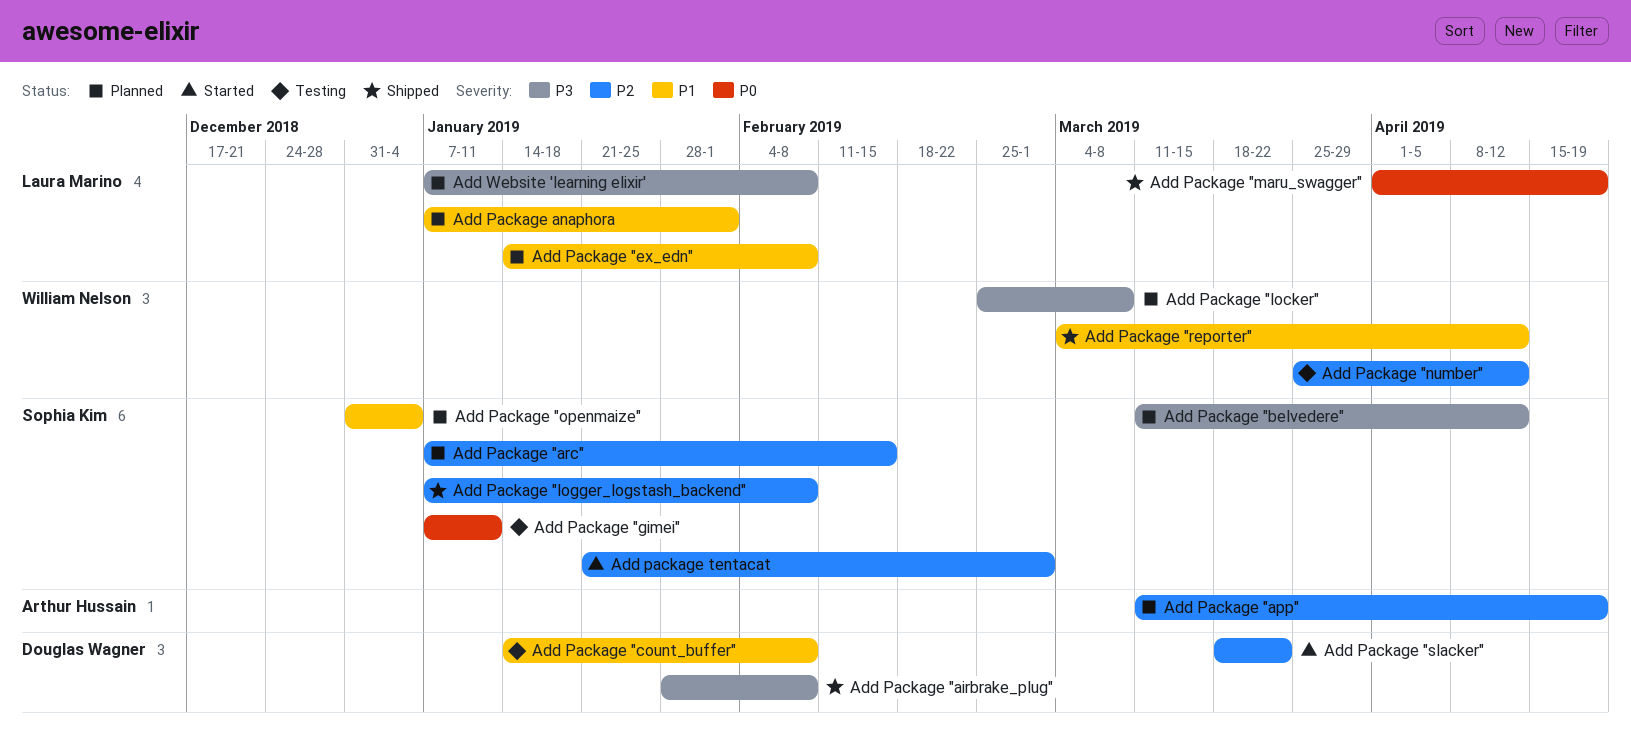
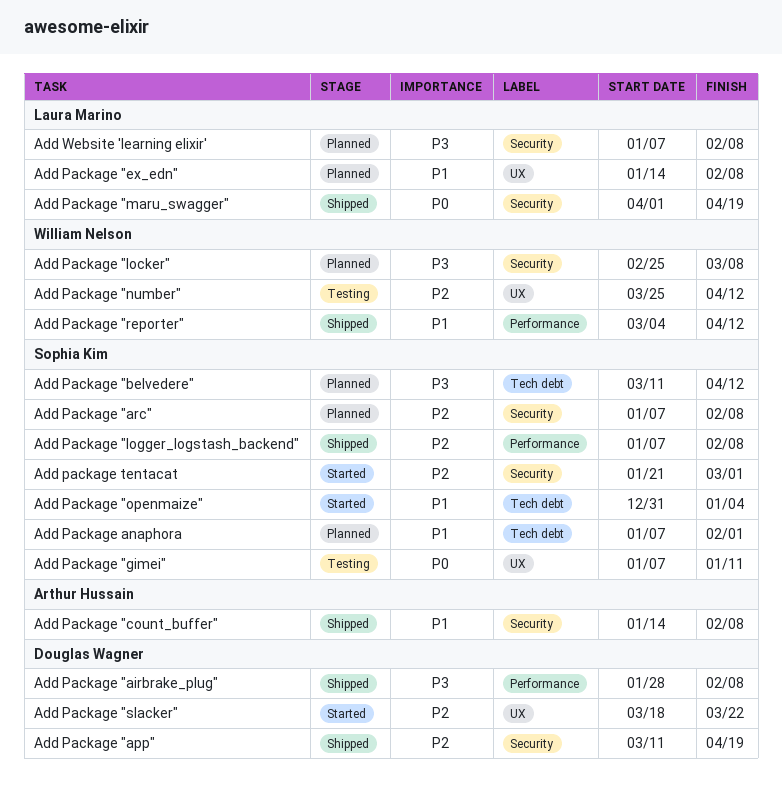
Add Package "app", status: Planned -> Shipped
Add Package "app", owner: Arthur Hussain -> Douglas Wagner
Add Package "arc", due: Feb 15 -> Feb 8
Add Package "count_buffer", status: Testing -> Shipped
Add Package "count_buffer", owner: Douglas Wagner -> Arthur Hussain
Add Package "openmaize", status: Planned -> Started
Add Package anaphora, owner: Laura Marino -> Sophia Kim

